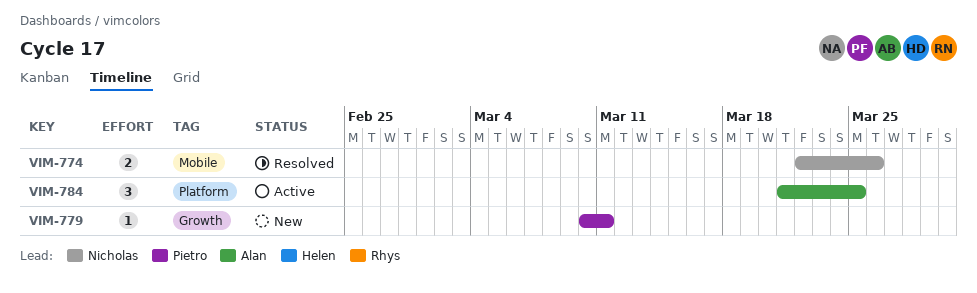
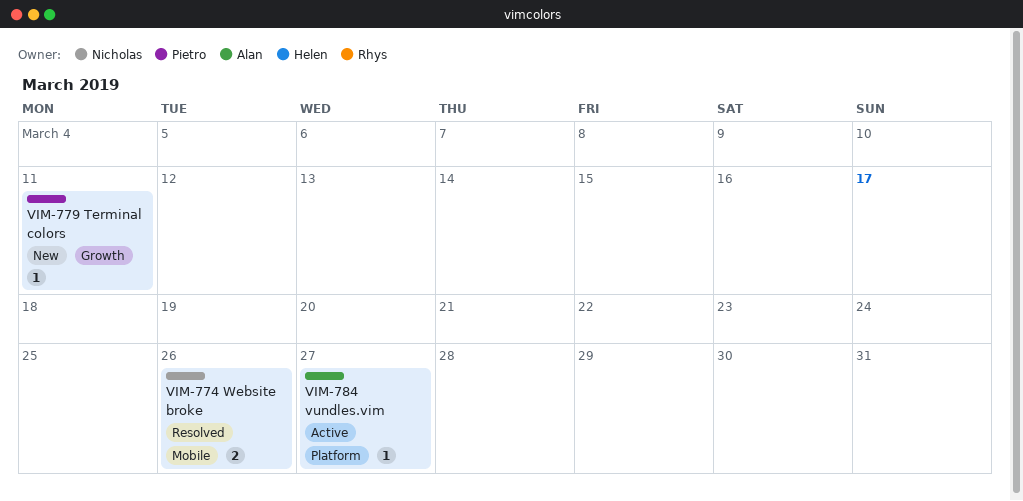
VIM-784, estimate: 3 -> 1
VIM-784, due: Mar 25 -> Mar 27

